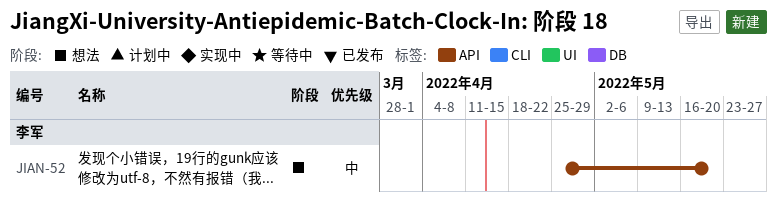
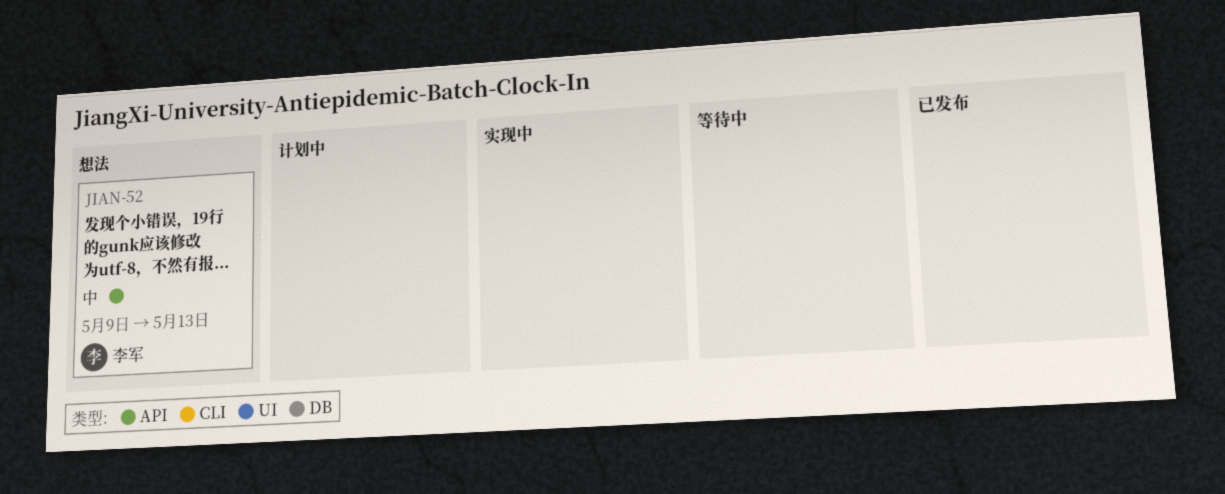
JIAN-52, start: Apr 25 -> May 9
JIAN-52, due: May 20 -> May 13

